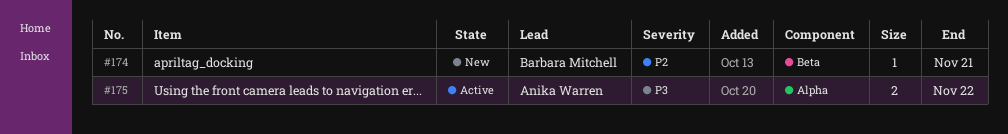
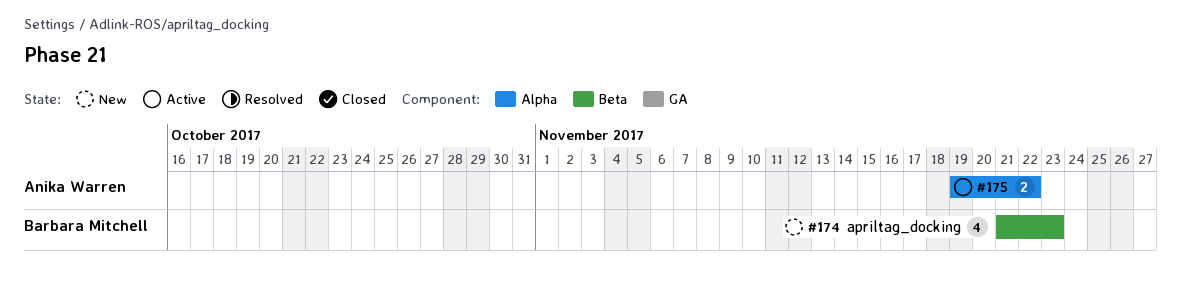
#174, estimate: 1 -> 4
#174, due: Nov 21 -> Nov 23

